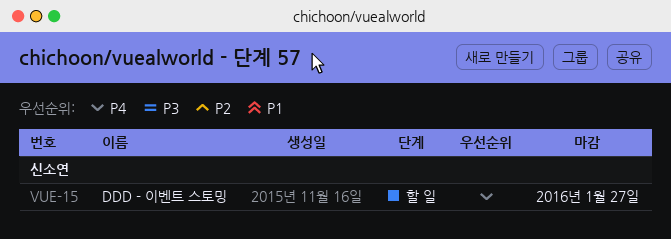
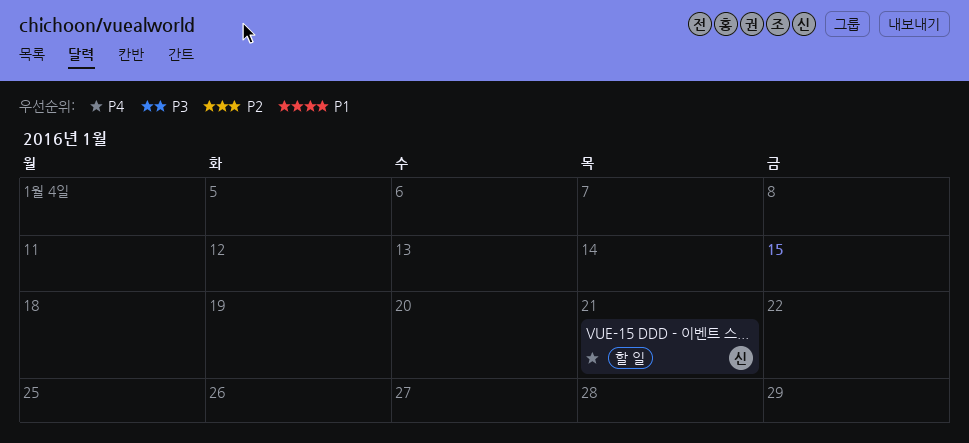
VUE-15, due: Jan 27 -> Jan 21

